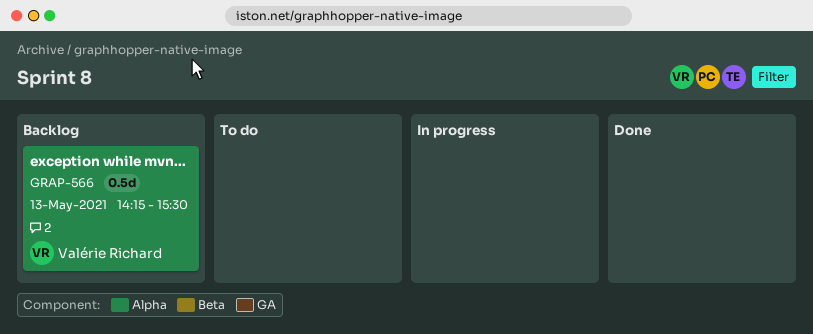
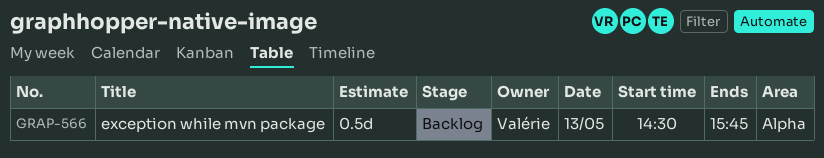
GRAP-566, begins: 14:15 -> 14:30
GRAP-566, ends: 15:30 -> 15:45

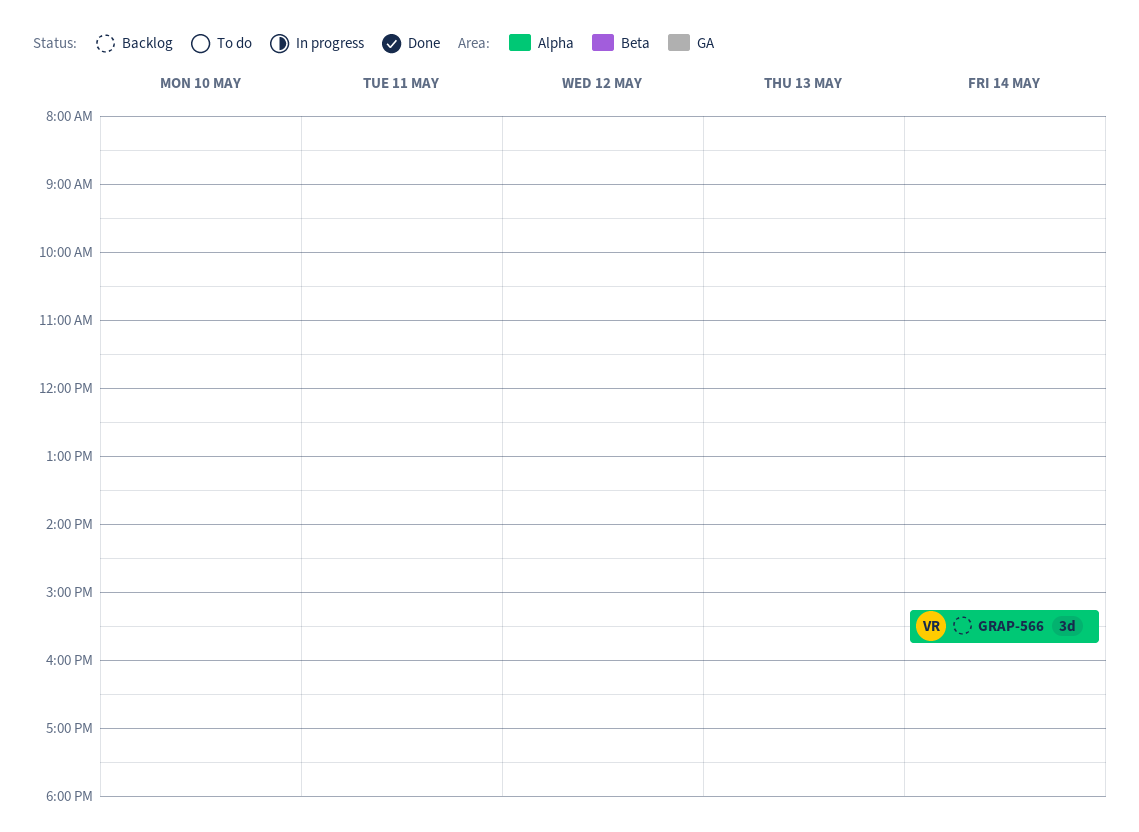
GRAP-566, estimate: 0.5d -> 3d
GRAP-566, day: May 13 -> May 14
GRAP-566, begins: 14:30 -> 15:15

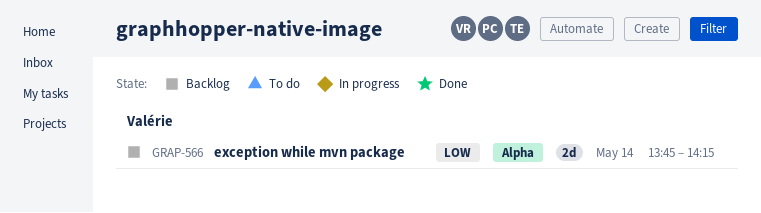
GRAP-566, estimate: 3d -> 2d
GRAP-566, begins: 15:15 -> 13:45
GRAP-566, ends: 15:45 -> 14:15

